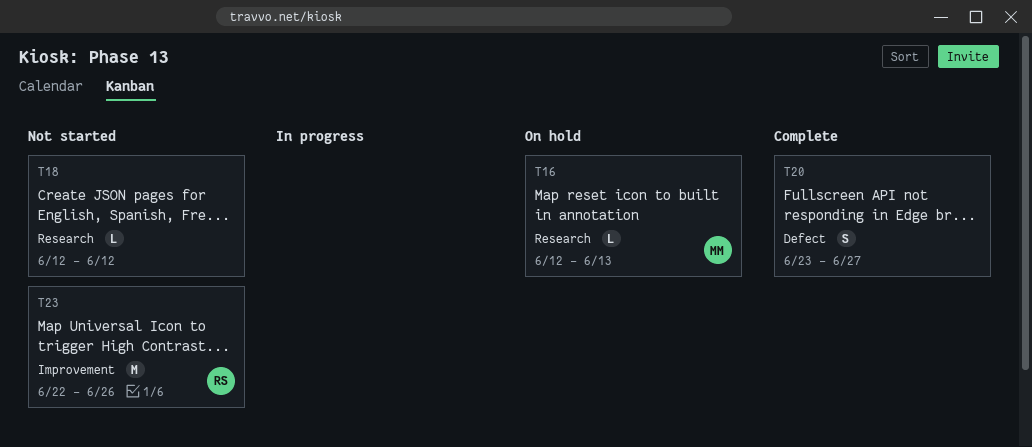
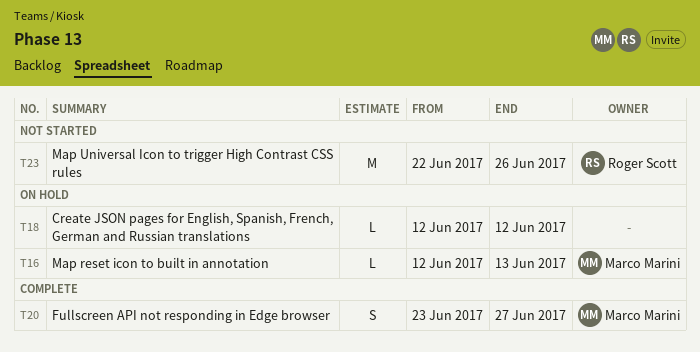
T18, status: Not started -> On hold
T20, owner: none -> Marco Marini

